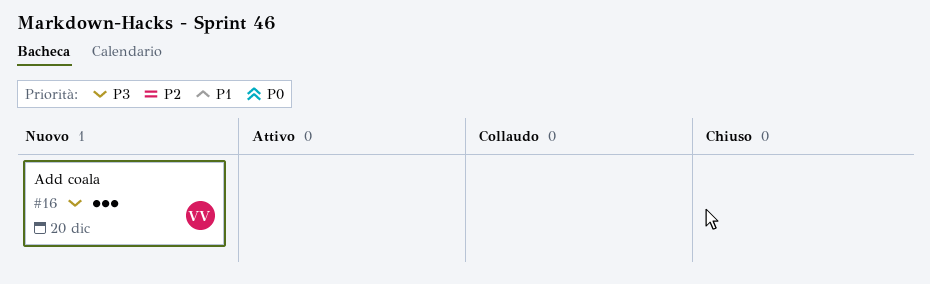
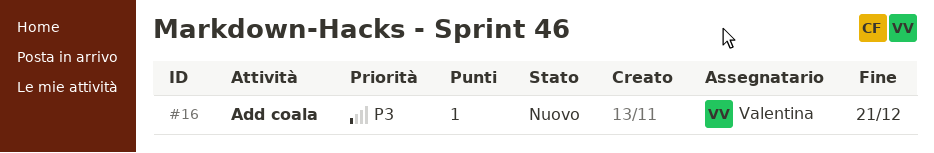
#16, estimate: 3 -> 1
#16, due: Dec 20 -> Dec 21

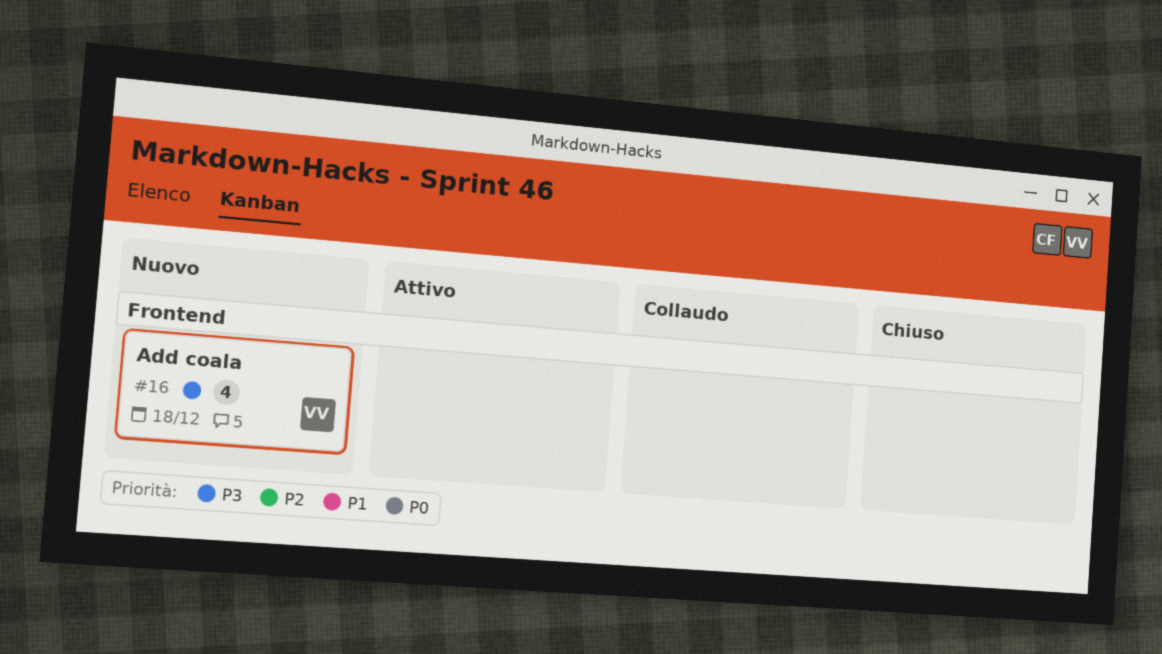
#16, estimate: 1 -> 4
#16, due: Dec 21 -> Dec 18

